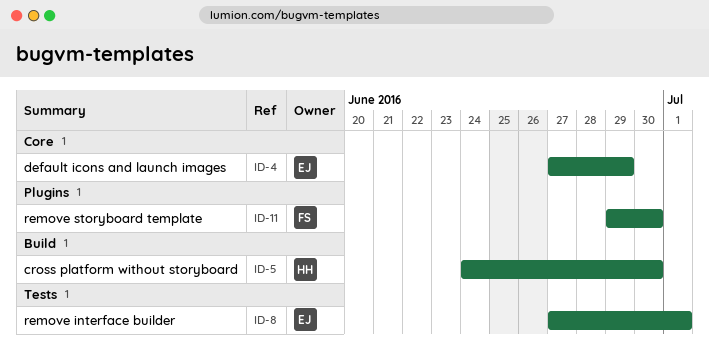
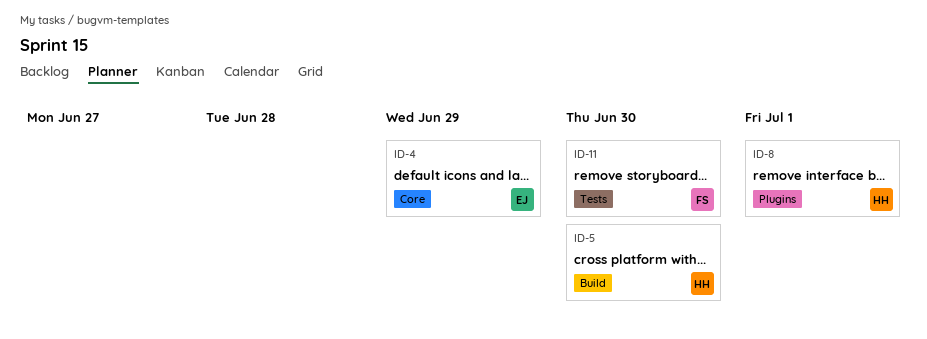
ID-8, owner: EJ -> HH
ID-8, label: Tests -> Plugins
ID-11, label: Plugins -> Tests

